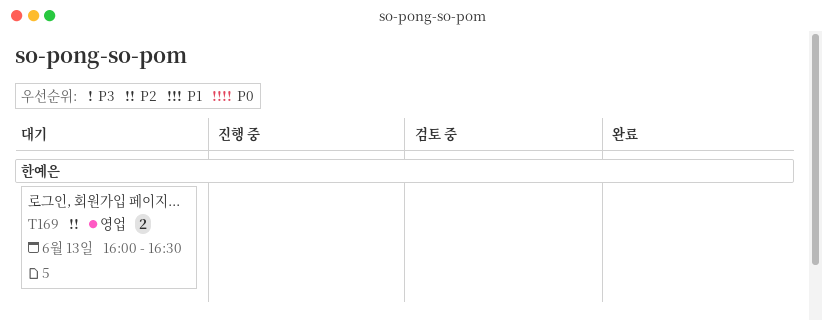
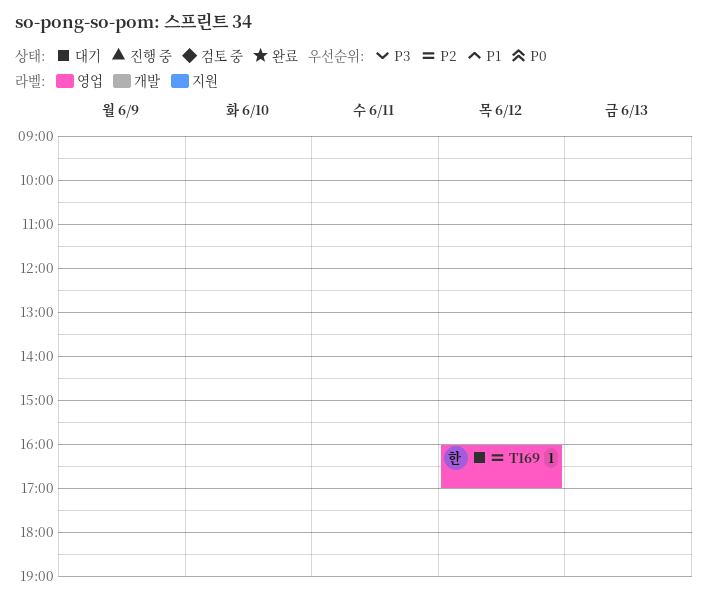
T169, estimate: 2 -> 1
T169, day: Jun 13 -> Jun 12
T169, ends: 16:30 -> 17:00

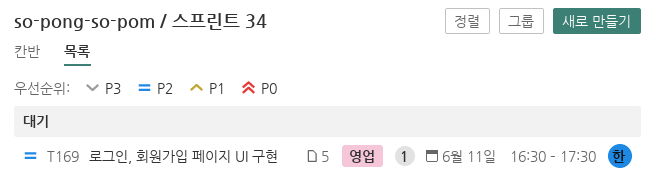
T169, day: Jun 12 -> Jun 11
T169, begins: 16:00 -> 16:30
T169, ends: 17:00 -> 17:30

